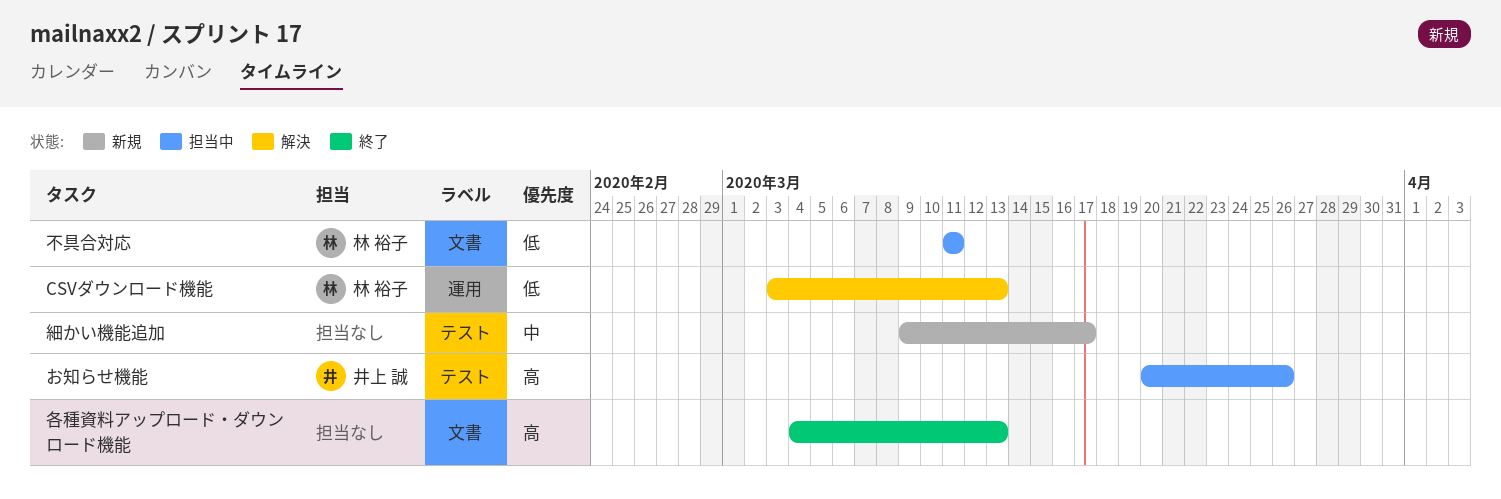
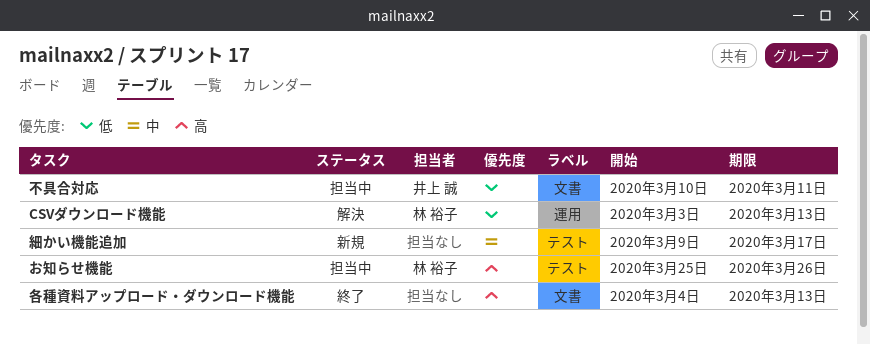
お知らせ機能, owner: 井上 誠 -> 林 裕子
お知らせ機能, start: Mar 20 -> Mar 25
不具合対応, owner: 林 裕子 -> 井上 誠
不具合対応, start: Mar 11 -> Mar 10

